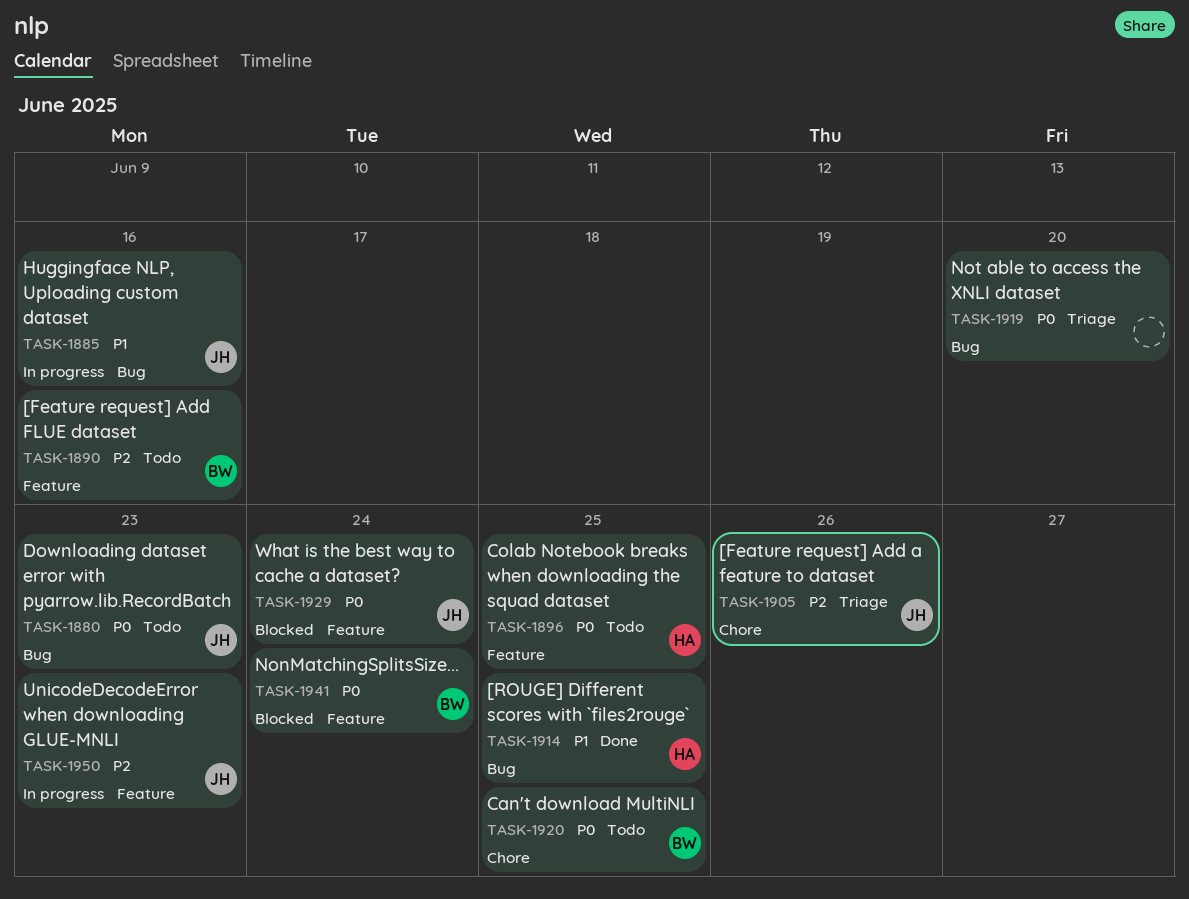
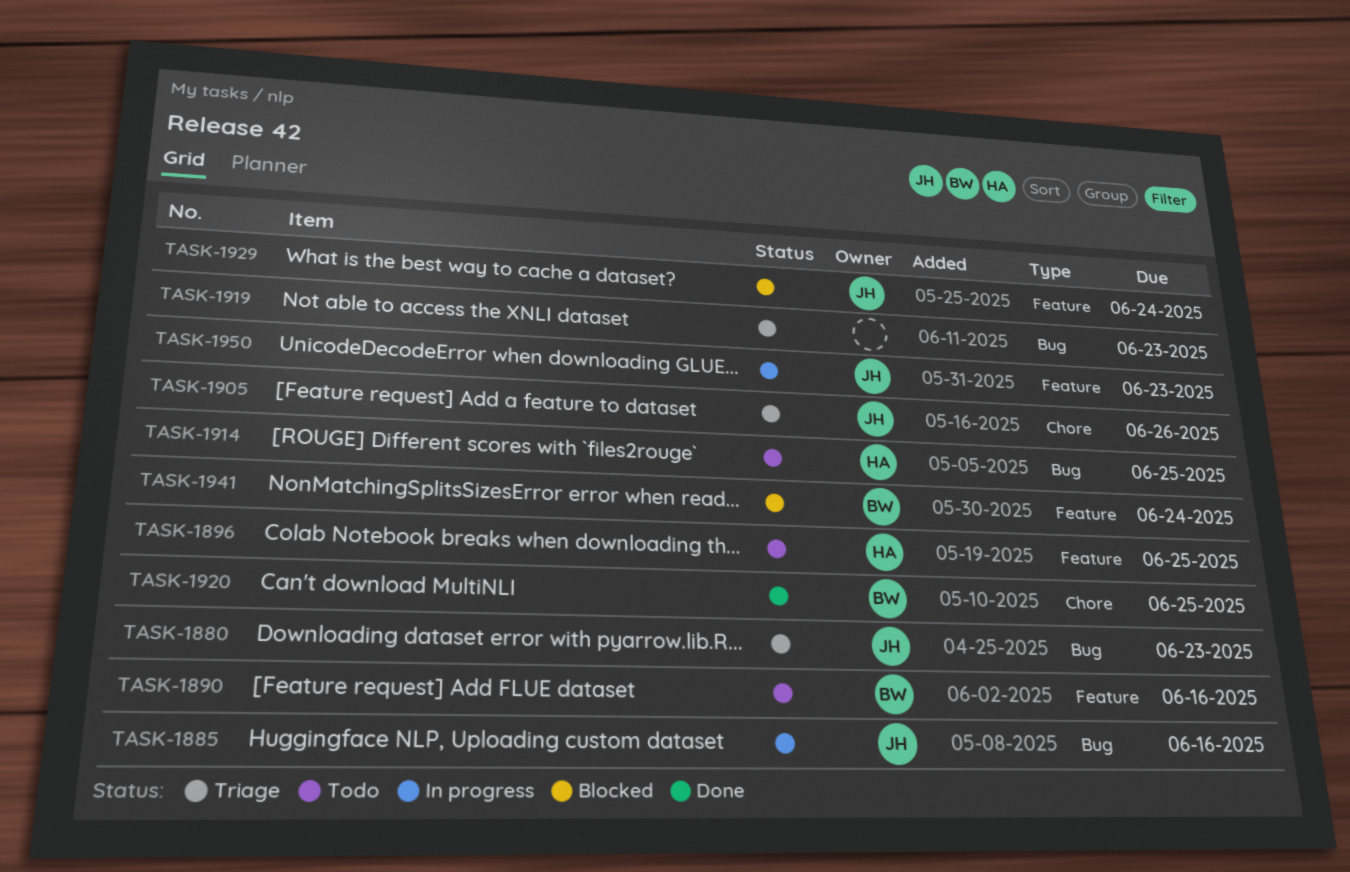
TASK-1880, status: Todo -> Triage
TASK-1914, status: Done -> Todo
TASK-1919, due: Jun 20 -> Jun 23
TASK-1920, status: Todo -> Done

